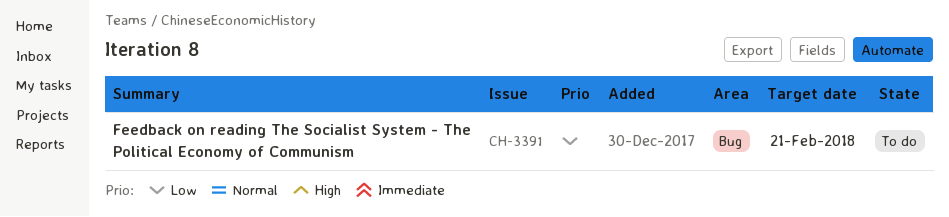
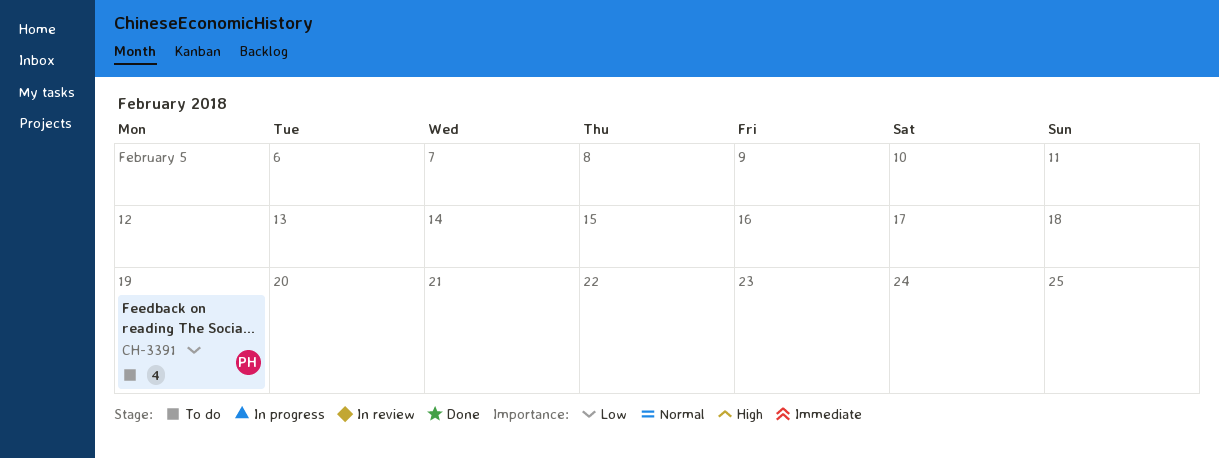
CH-3391, due: Feb 21 -> Feb 19

